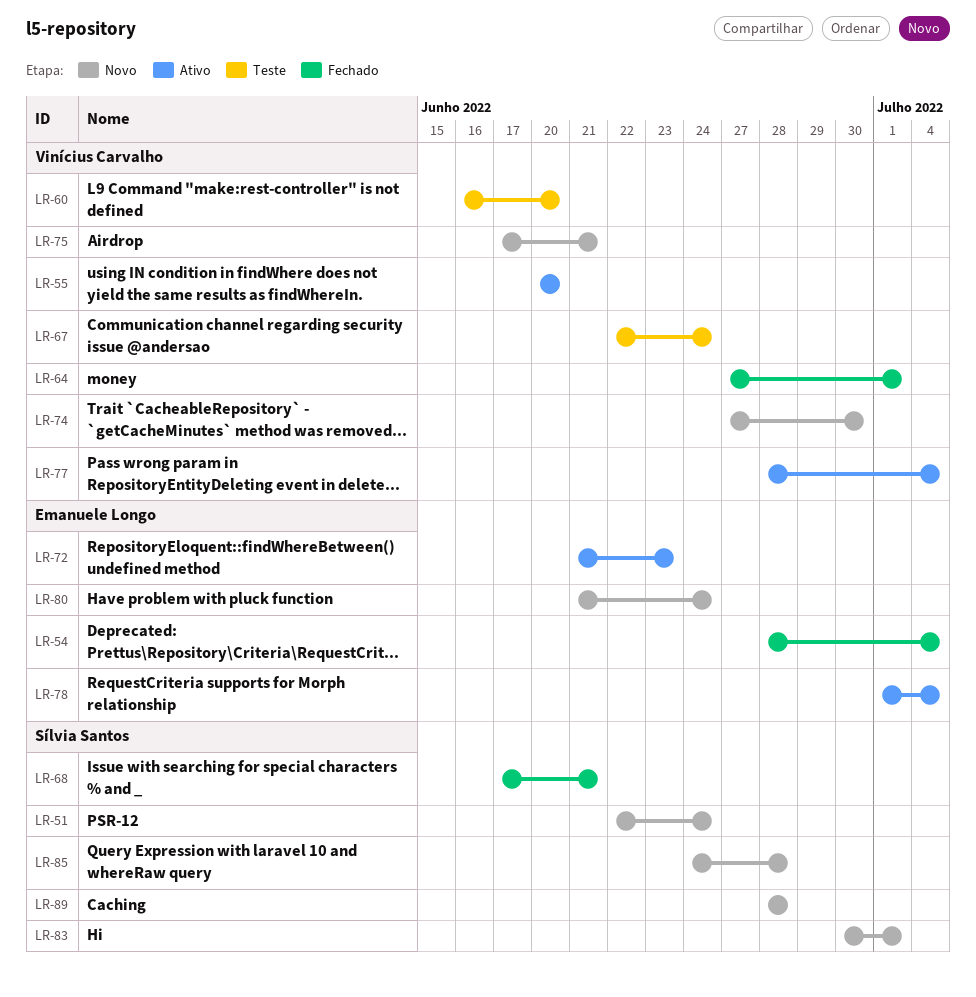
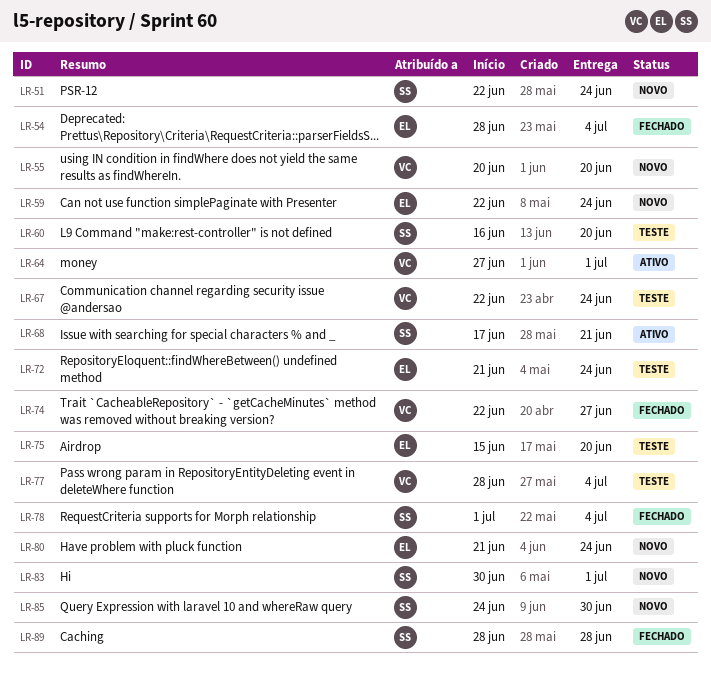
LR-55, status: Ativo -> Novo
LR-59: none -> present
LR-60, owner: Vinícius Carvalho -> Sílvia Santos
LR-64, status: Fechado -> Ativo
LR-68, status: Fechado -> Ativo
LR-72, status: Ativo -> Teste
LR-72, due: Jun 23 -> Jun 24
LR-74, status: Novo -> Fechado
LR-74, start: Jun 27 -> Jun 22
LR-74, due: Jun 30 -> Jun 27
LR-75, status: Novo -> Teste
LR-75, owner: Vinícius Carvalho -> Emanuele Longo
LR-75, start: Jun 17 -> Jun 15
LR-75, due: Jun 21 -> Jun 20
LR-77, status: Ativo -> Teste
LR-78, status: Ativo -> Fechado
LR-78, owner: Emanuele Longo -> Sílvia Santos
LR-85, due: Jun 28 -> Jun 30
LR-89, status: Novo -> Fechado

